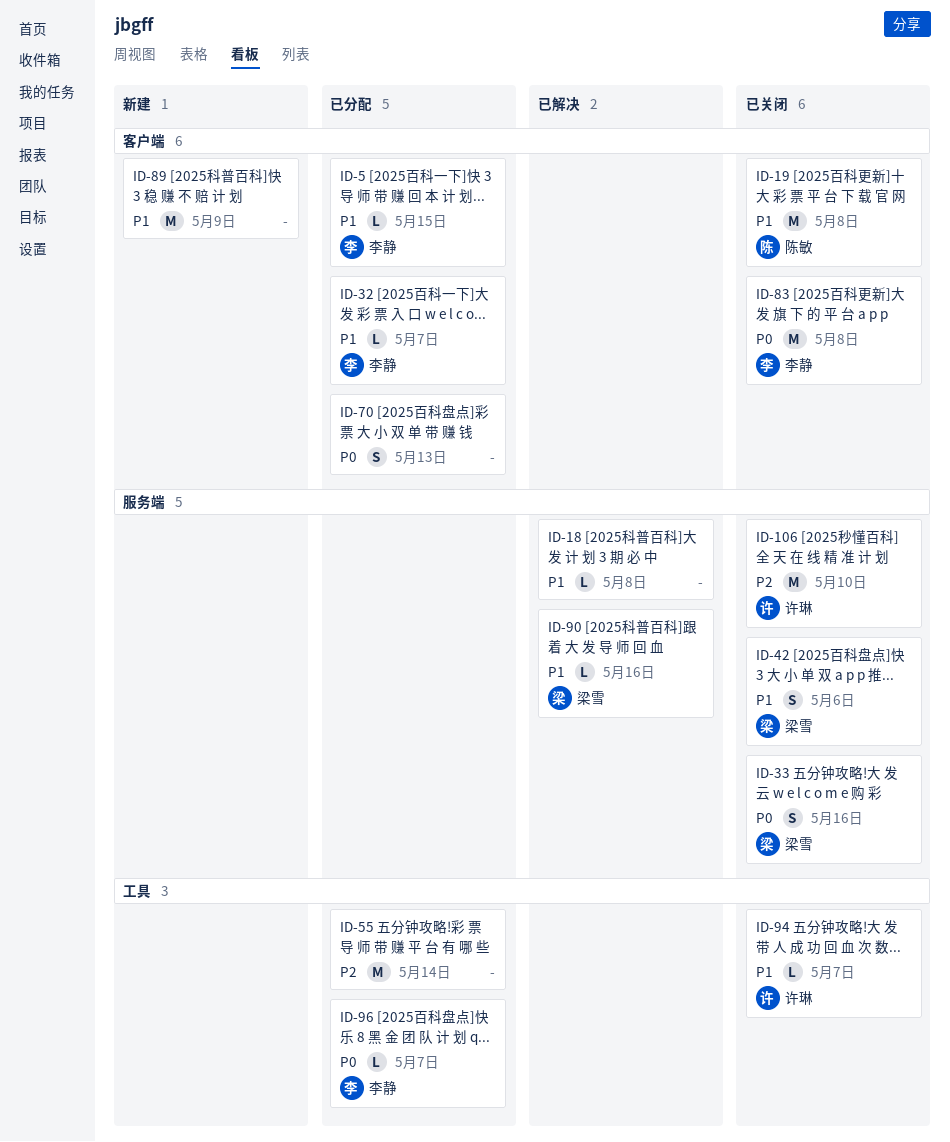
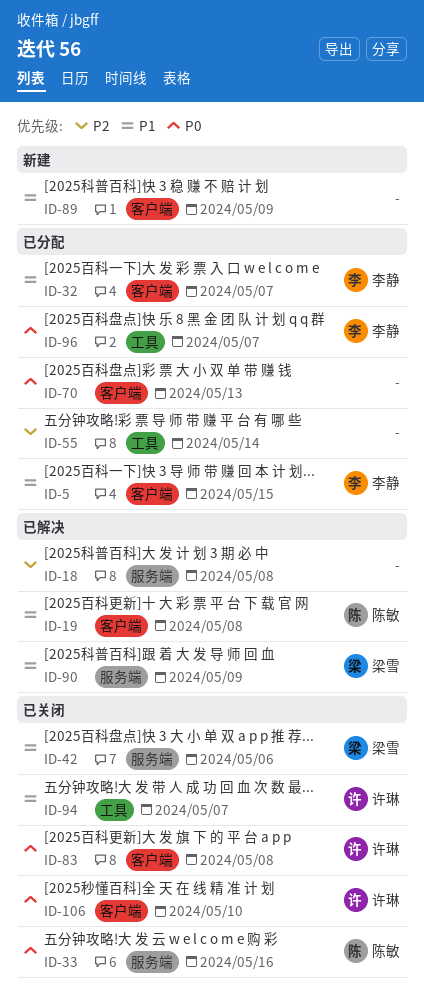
ID-18, priority: P1 -> P2
ID-19, status: 已关闭 -> 已解决
ID-33, owner: 梁雪 -> 陈敏
ID-83, owner: 李静 -> 许琳
ID-90, due: May 16 -> May 9
ID-106, priority: P2 -> P0
ID-106, label: 服务端 -> 客户端

